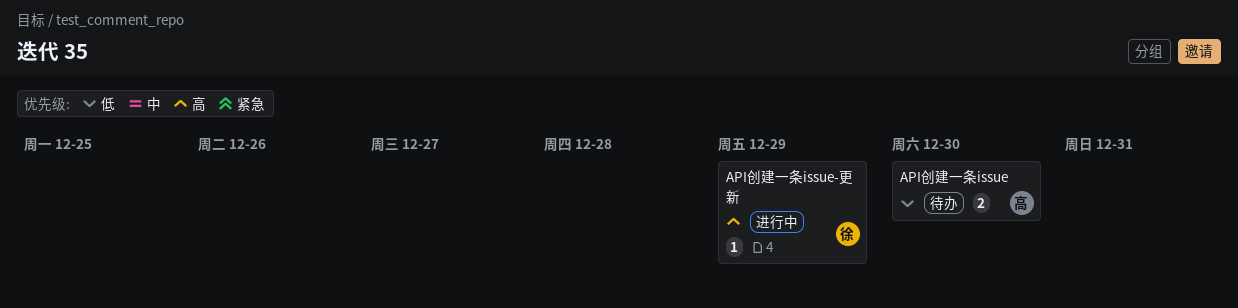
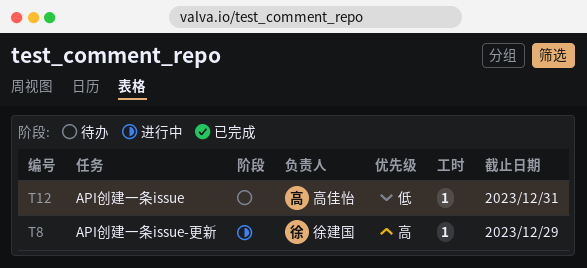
API创建一条issue, estimate: 2 -> 1
API创建一条issue, due: Dec 30 -> Dec 31

